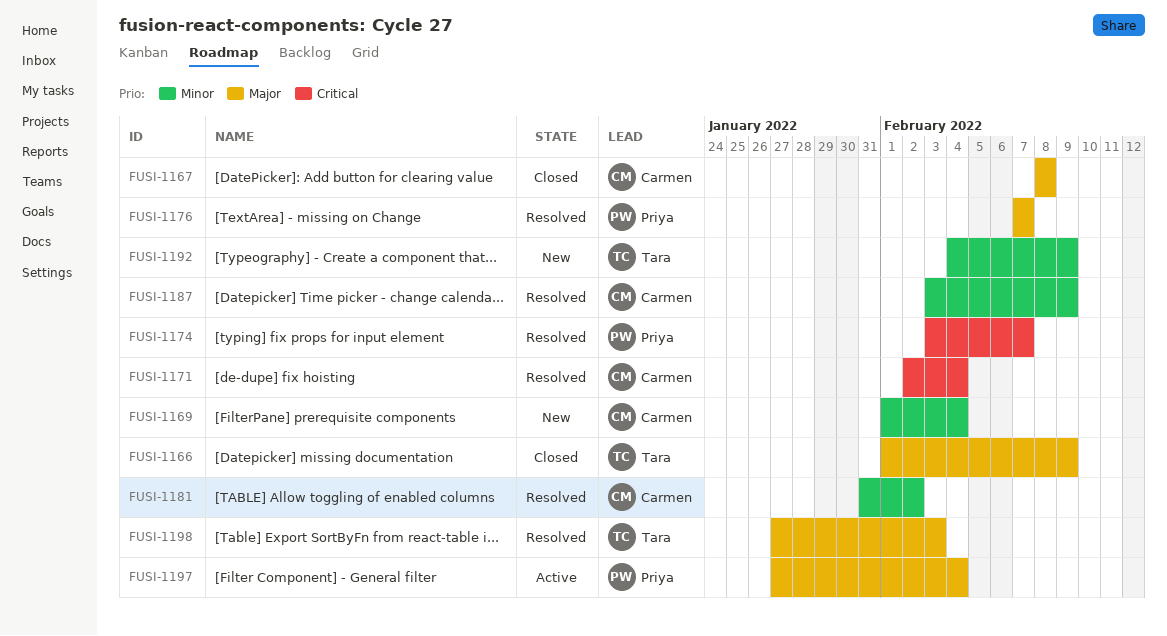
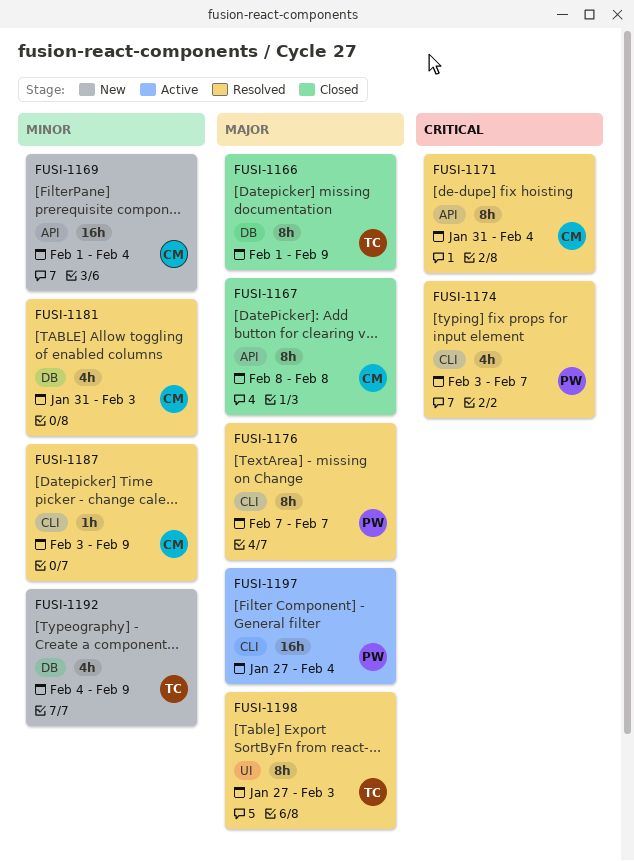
FUSI-1171, start: Feb 2 -> Jan 31
FUSI-1181, due: Feb 2 -> Feb 3

